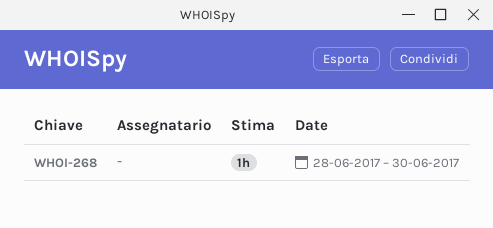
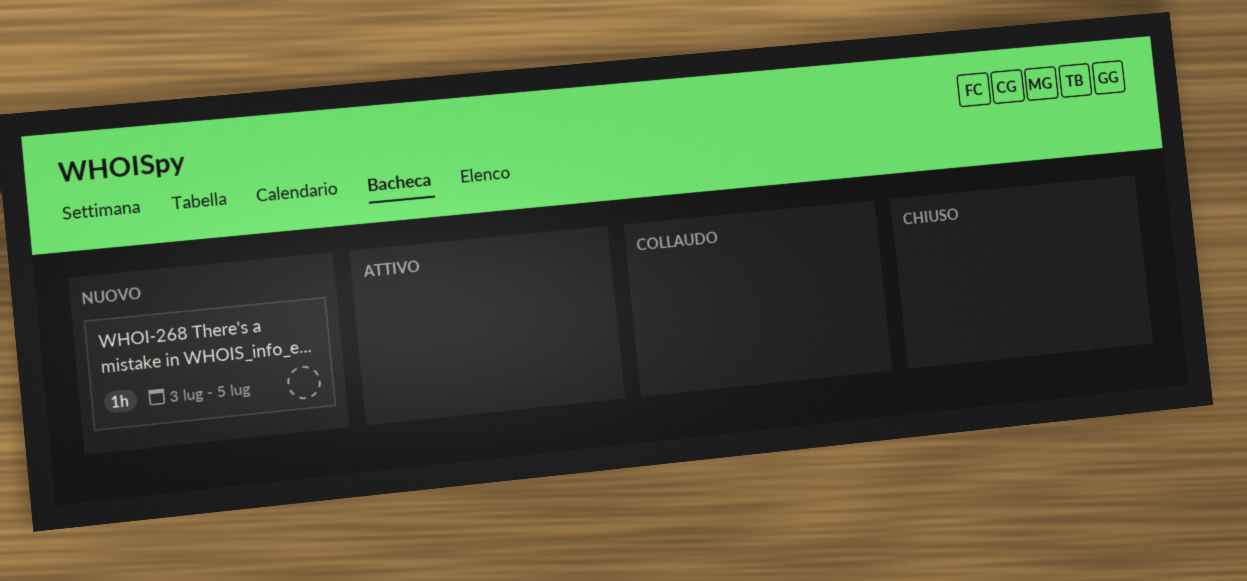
WHOI-268, start: Jun 28 -> Jul 3
WHOI-268, due: Jun 30 -> Jul 5

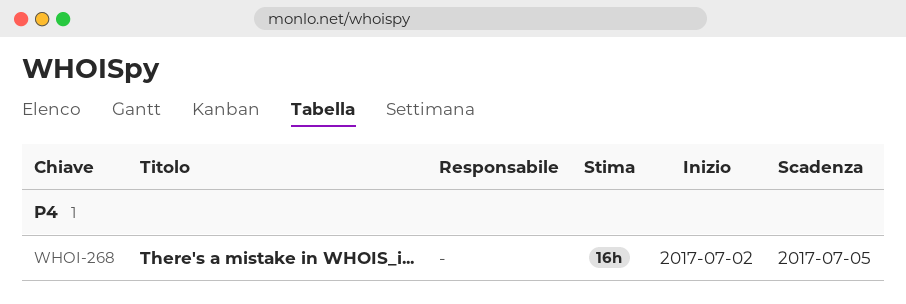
WHOI-268, estimate: 1h -> 16h
WHOI-268, start: Jul 3 -> Jul 2

